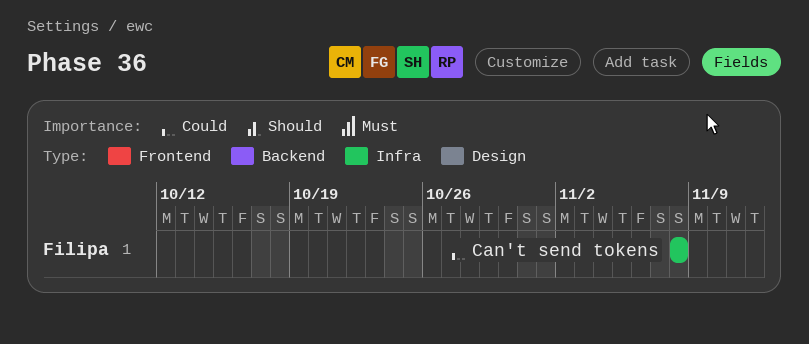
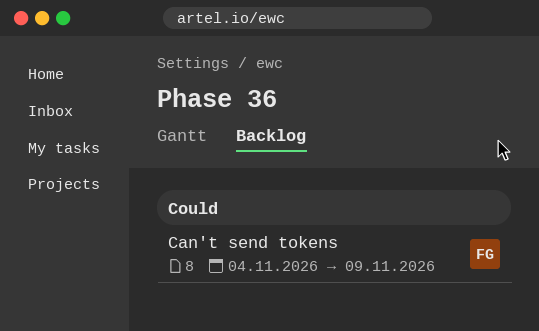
Can't send tokens, start: Nov 8 -> Nov 4
Can't send tokens, due: Nov 8 -> Nov 9

